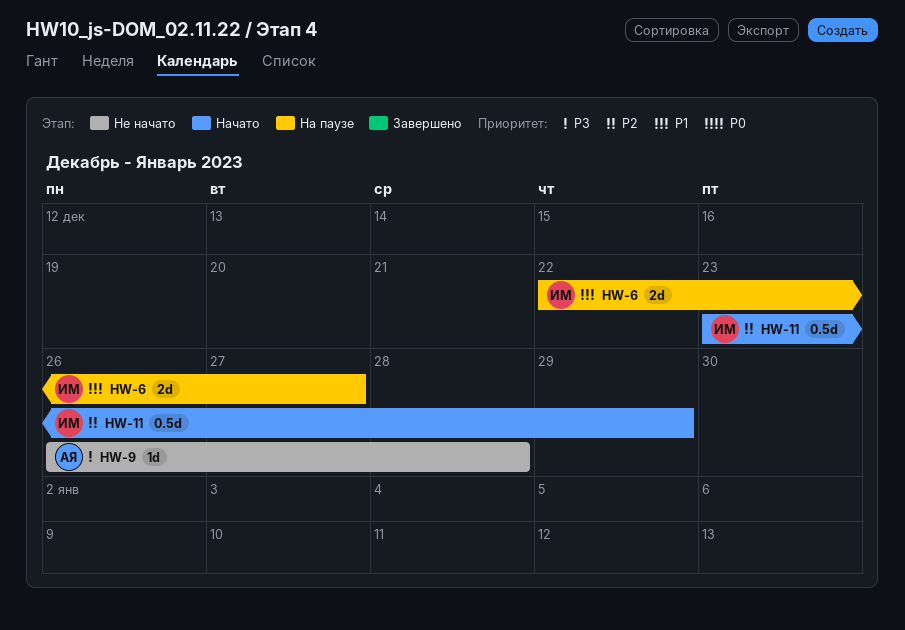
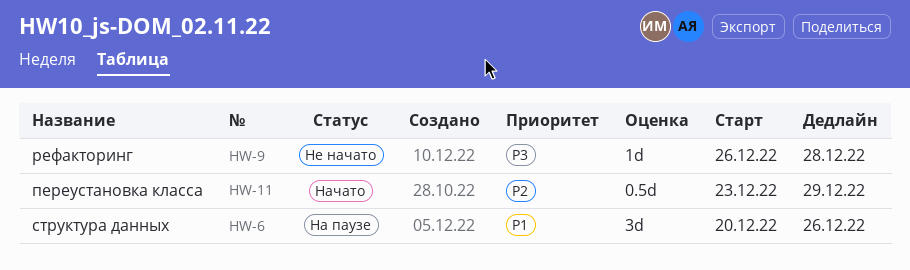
HW-6, estimate: 2d -> 3d
HW-6, start: Dec 22 -> Dec 20
HW-6, due: Dec 27 -> Dec 26

